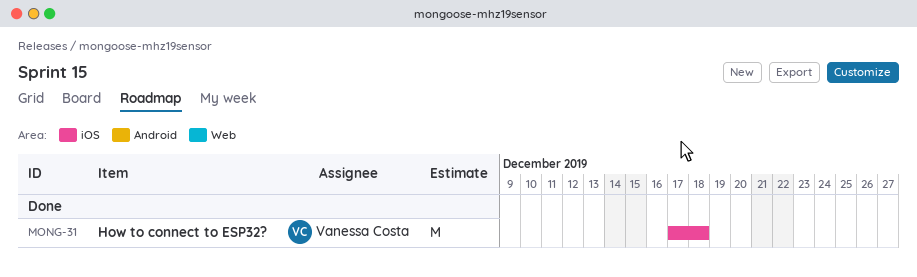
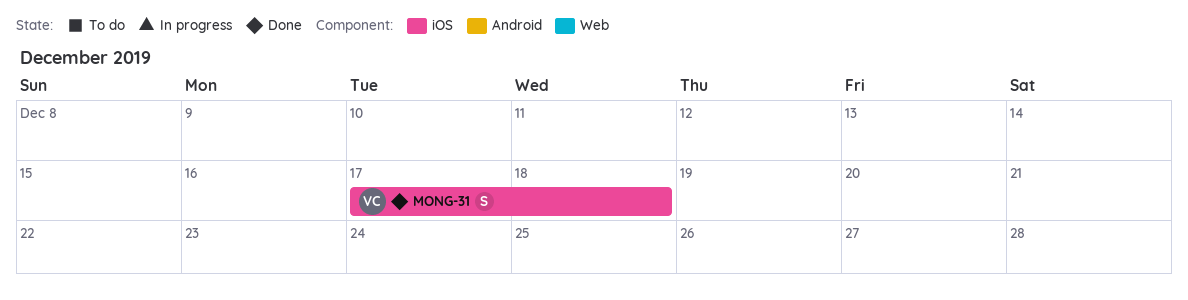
MONG-31, estimate: M -> S

